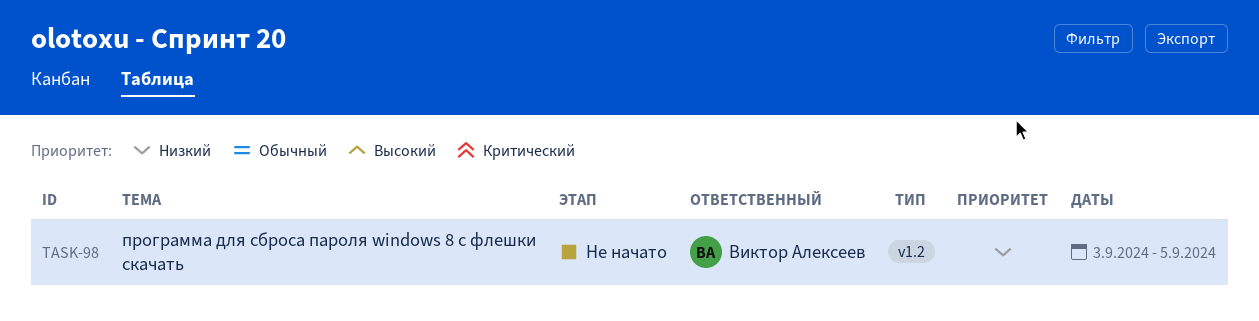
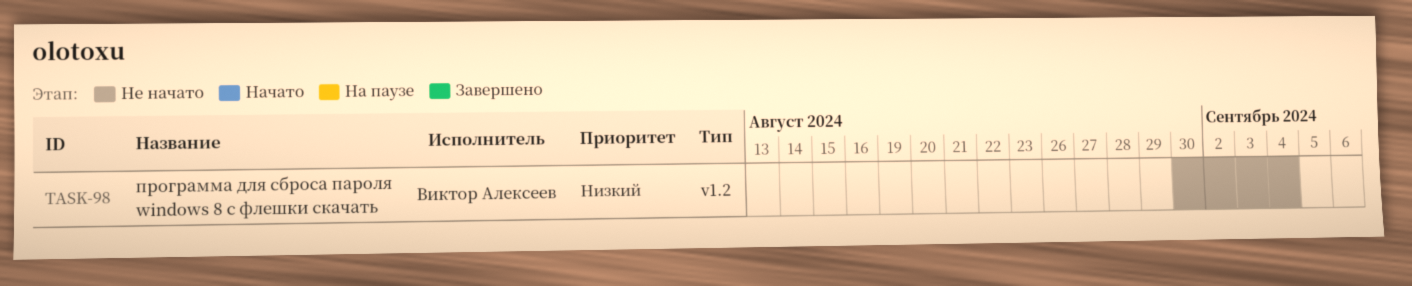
TASK-98, start: Sep 3 -> Aug 30
TASK-98, due: Sep 5 -> Sep 4

